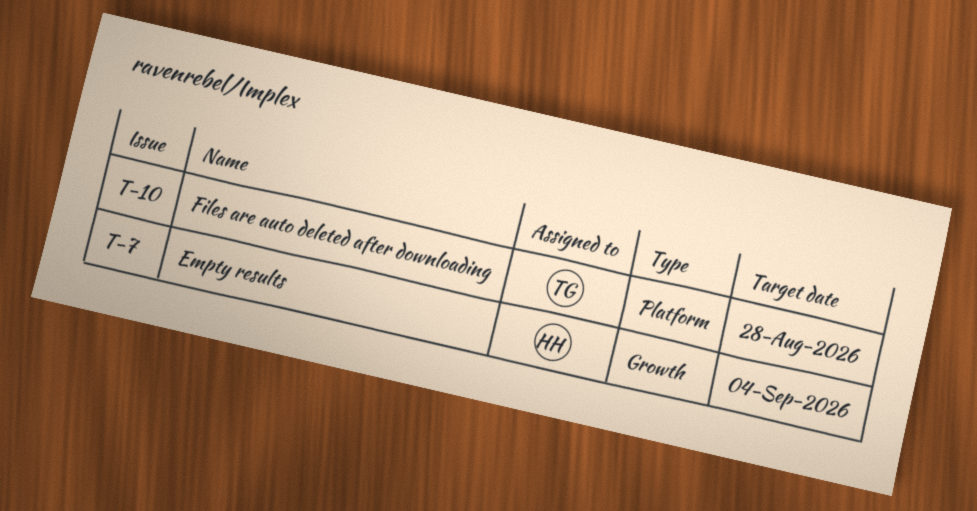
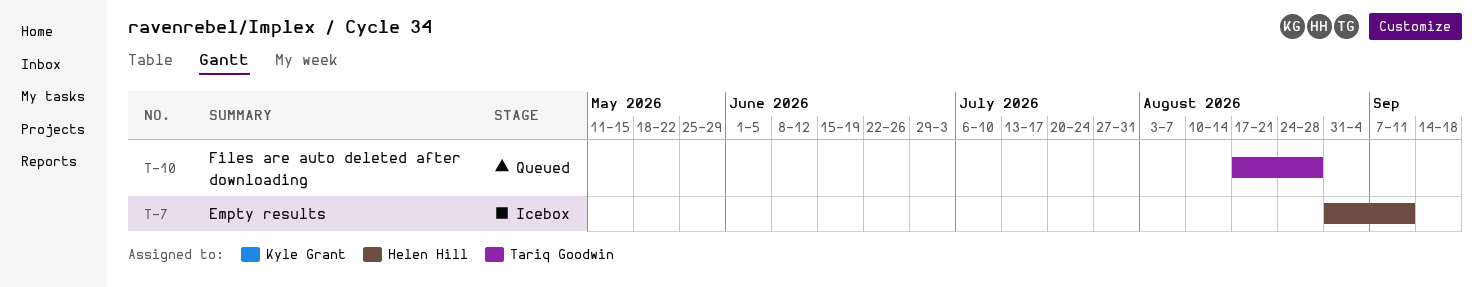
T-7, due: Sep 4 -> Sep 11

